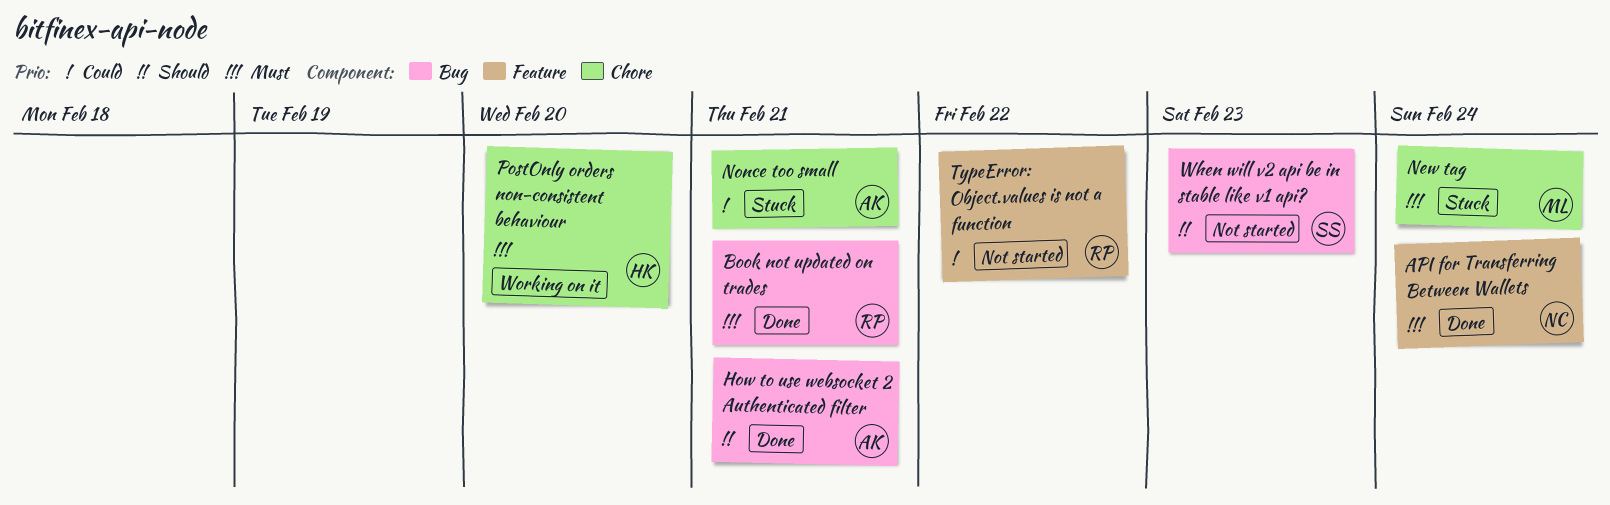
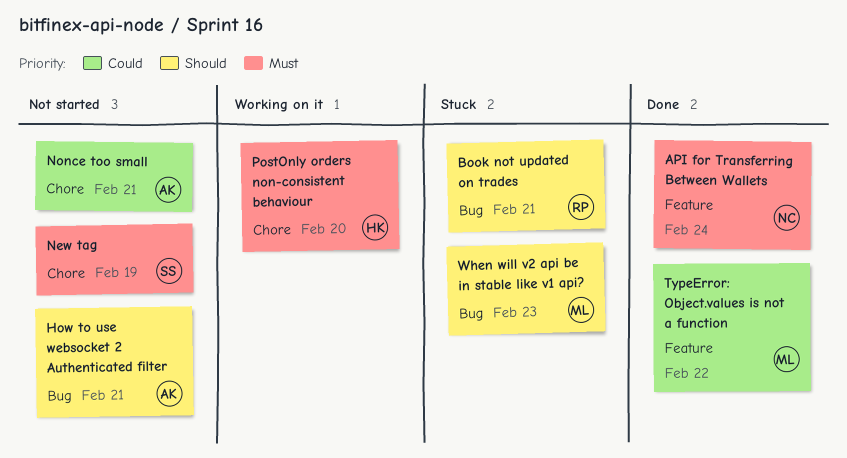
Book not updated on trades, status: Done -> Stuck
Book not updated on trades, priority: Must -> Should
How to use websocket 2 Authenticated filter, status: Done -> Not started
New tag, status: Stuck -> Not started
New tag, owner: ML -> SS
New tag, due: Feb 24 -> Feb 19
Nonce too small, status: Stuck -> Not started
TypeError: Object.values is not a function, status: Not started -> Done
TypeError: Object.values is not a function, owner: RP -> ML
When will v2 api be in stable like v1 api?, status: Not started -> Stuck
When will v2 api be in stable like v1 api?, owner: SS -> ML

